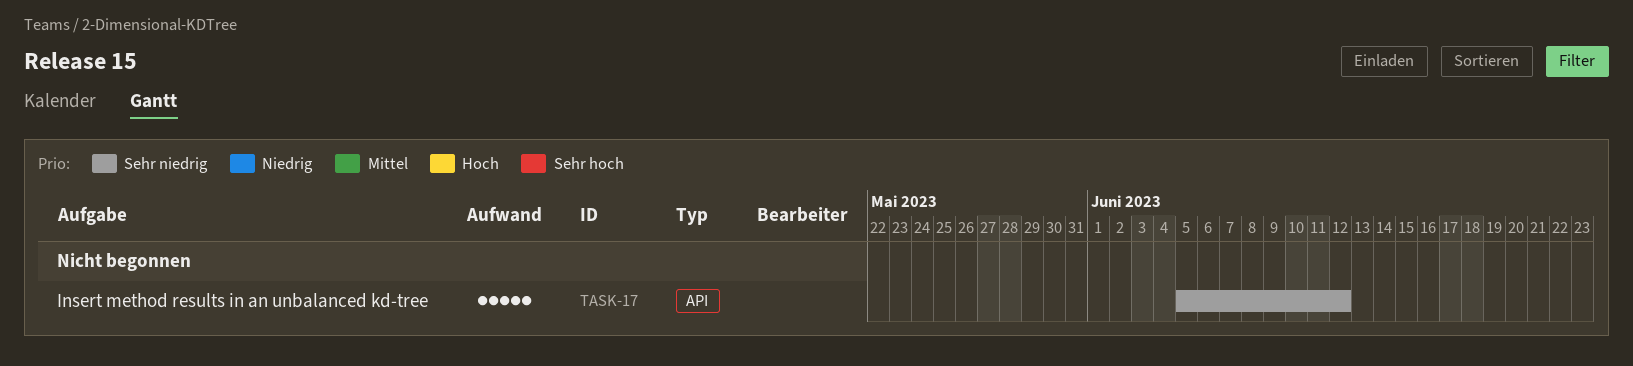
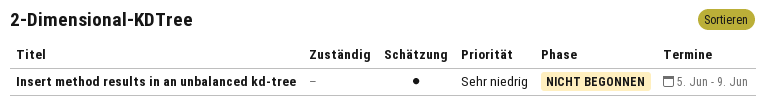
Insert method results in an unbalanced kd-tree, estimate: 5 -> 1
Insert method results in an unbalanced kd-tree, due: Jun 12 -> Jun 9

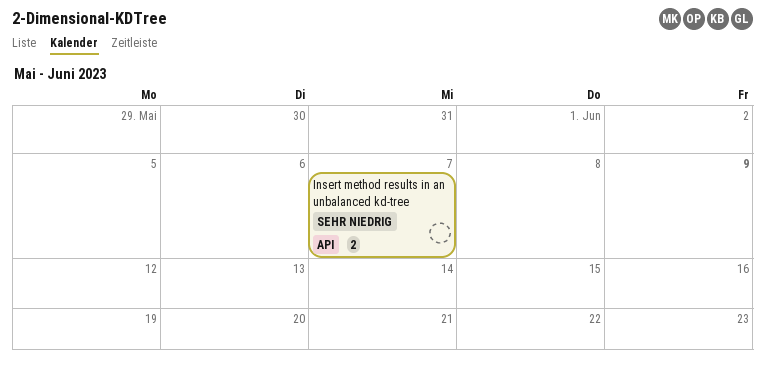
Insert method results in an unbalanced kd-tree, estimate: 1 -> 2
Insert method results in an unbalanced kd-tree, due: Jun 9 -> Jun 7

